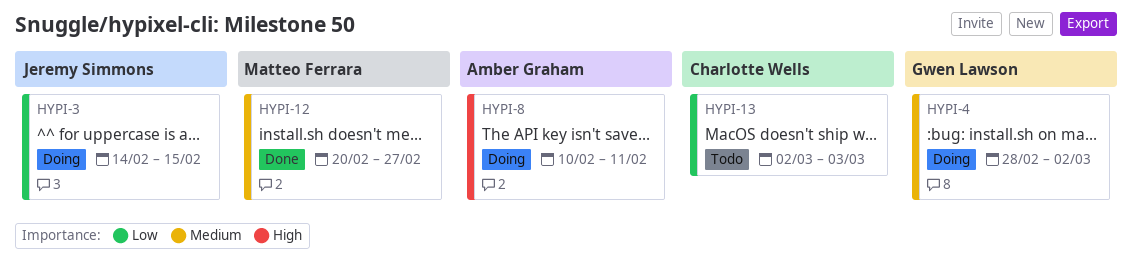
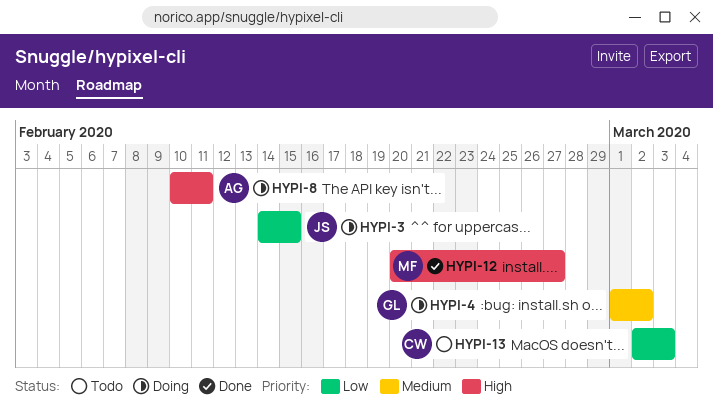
HYPI-4, start: Feb 28 -> Mar 1
HYPI-12, priority: Medium -> High

